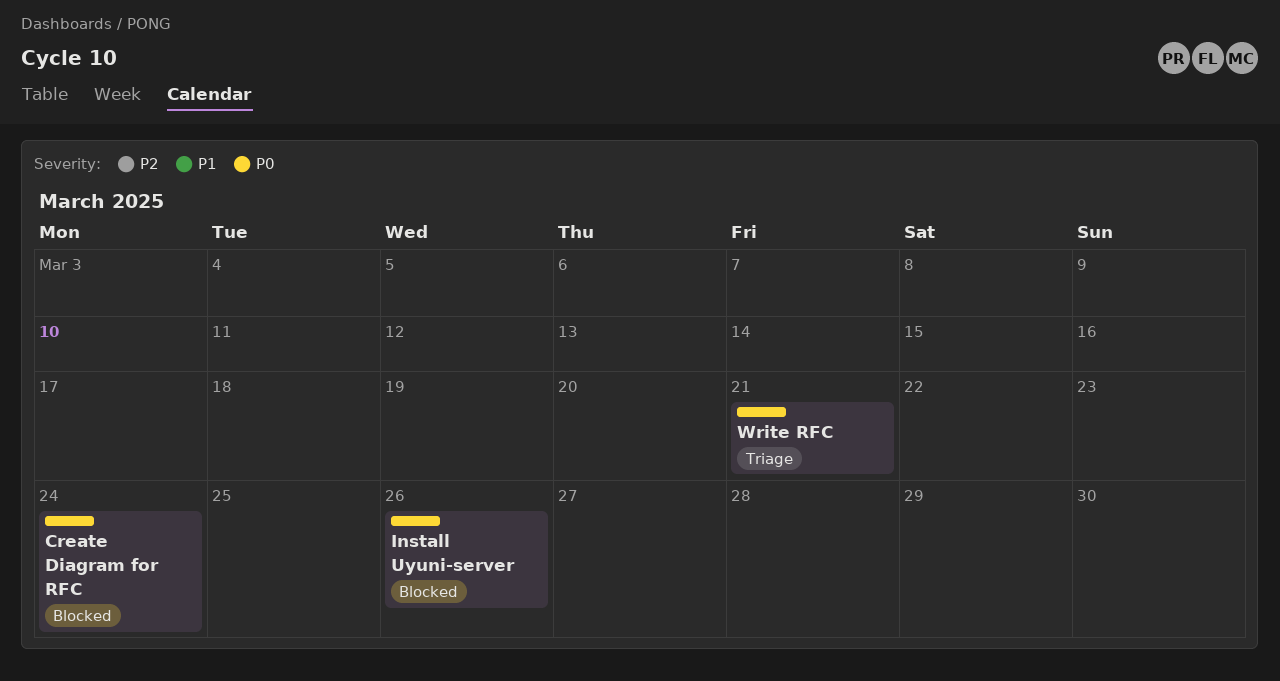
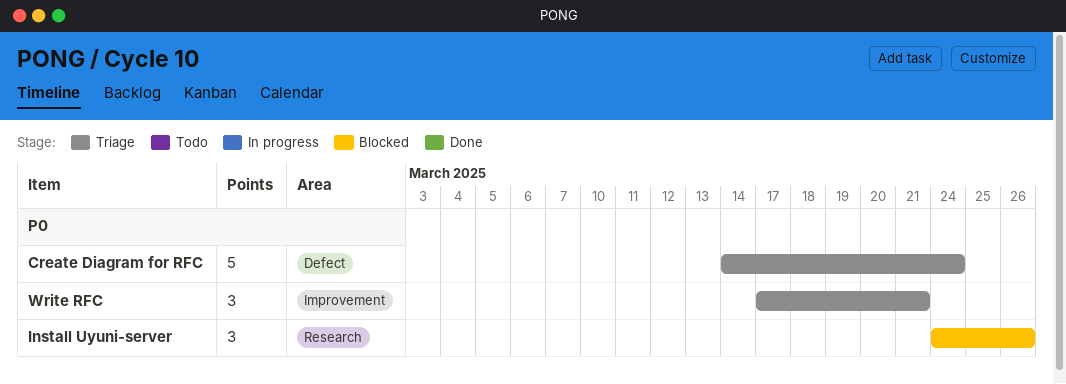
Create Diagram for RFC, status: Blocked -> Triage

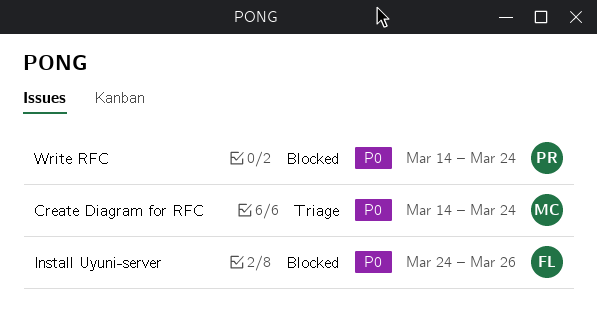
Write RFC, status: Triage -> Blocked
Write RFC, start: Mar 17 -> Mar 14
Write RFC, due: Mar 21 -> Mar 24

